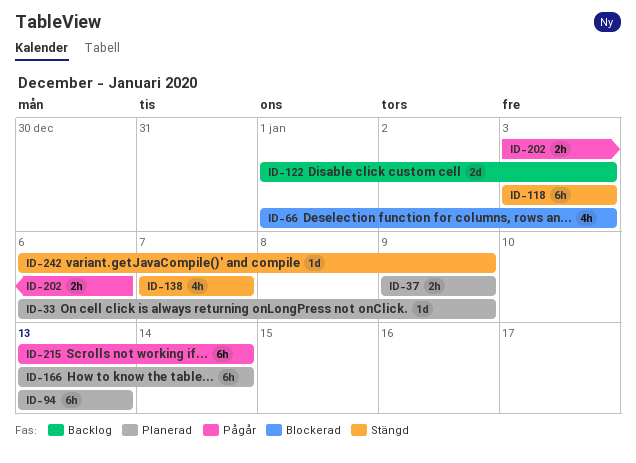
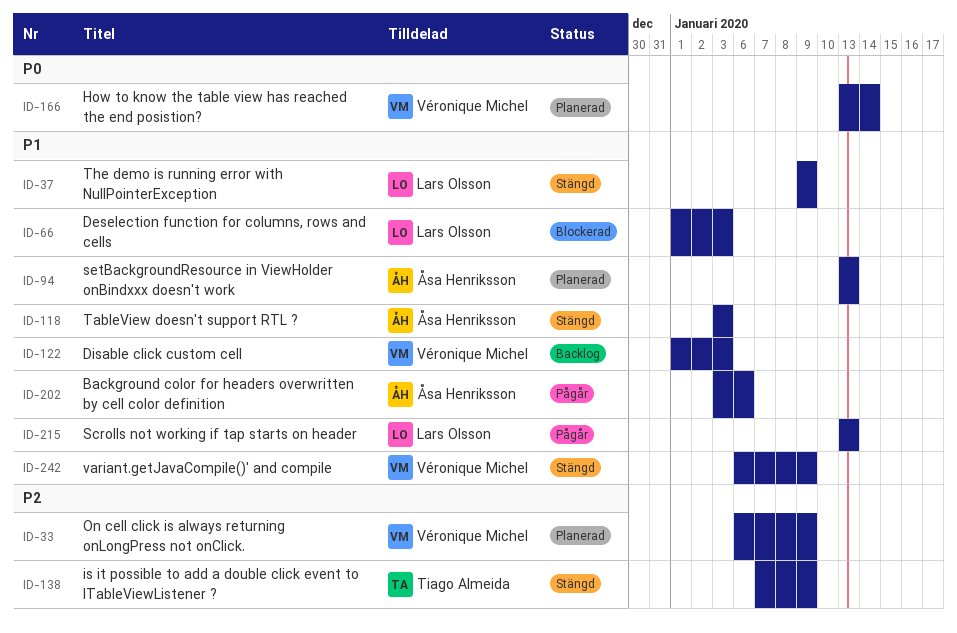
ID-37, status: Planerad -> Stängd
ID-138, due: Jan 7 -> Jan 9
ID-215, due: Jan 14 -> Jan 13

